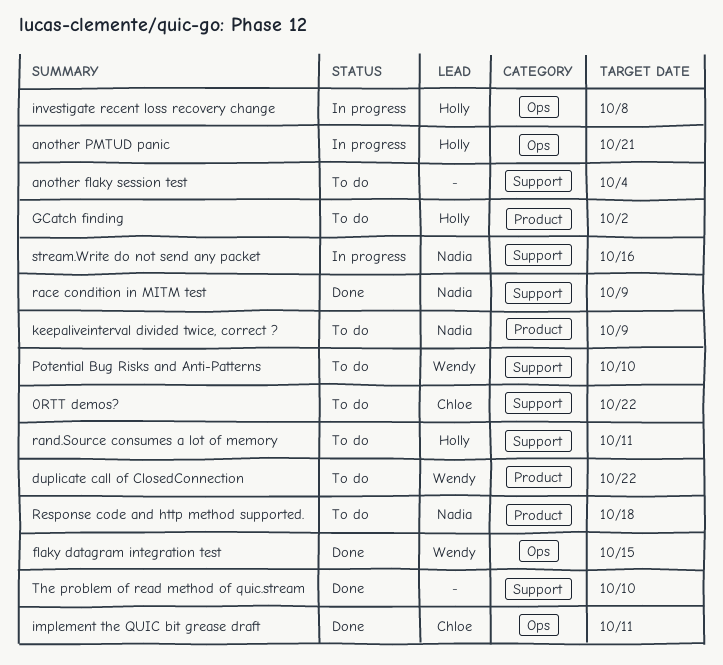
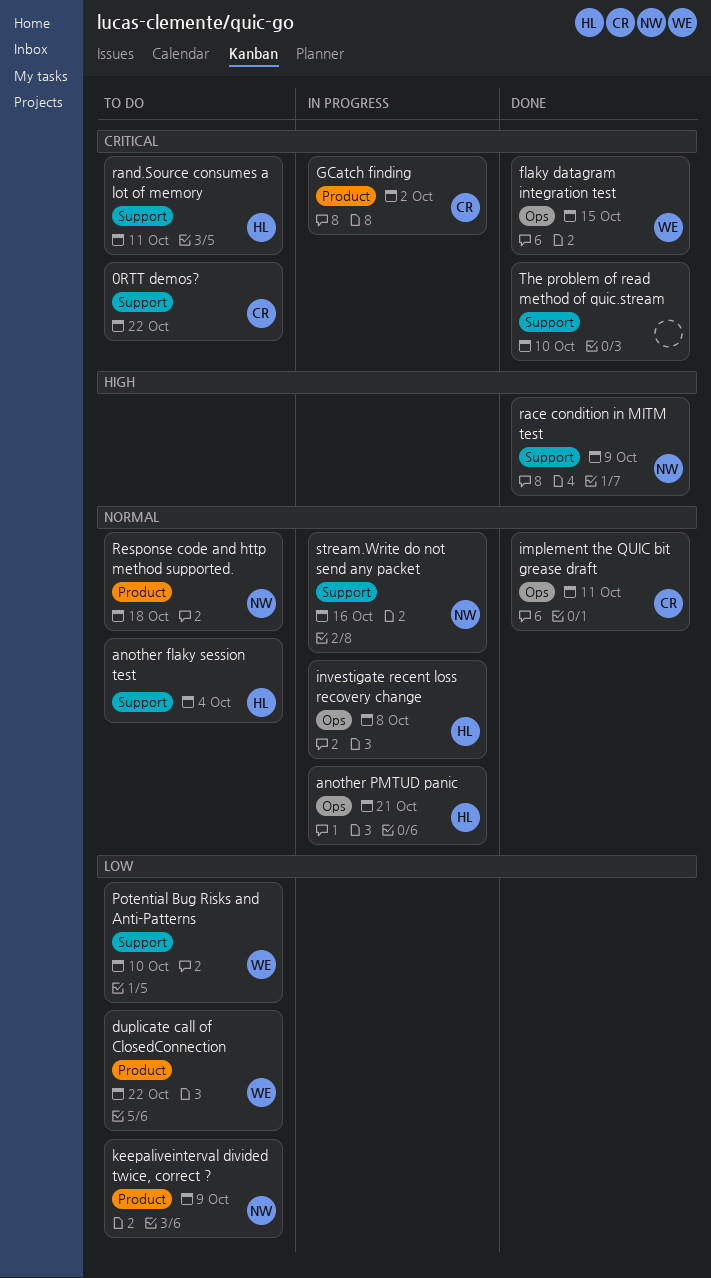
another flaky session test, owner: none -> Holly
GCatch finding, status: To do -> In progress
GCatch finding, owner: Holly -> Chloe

